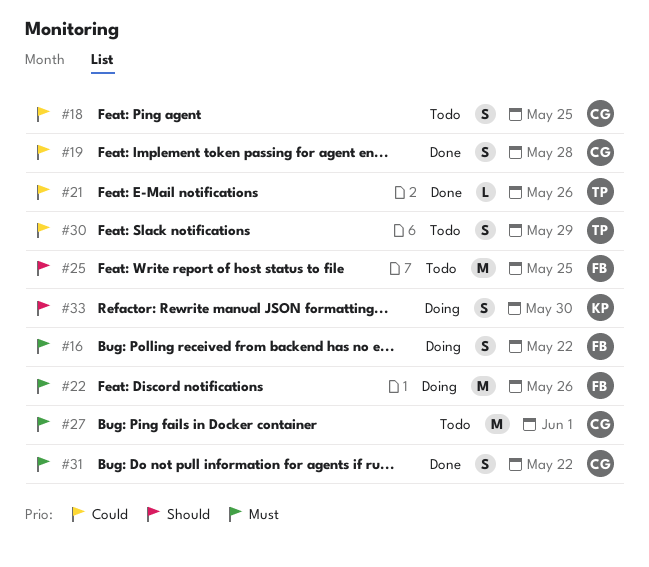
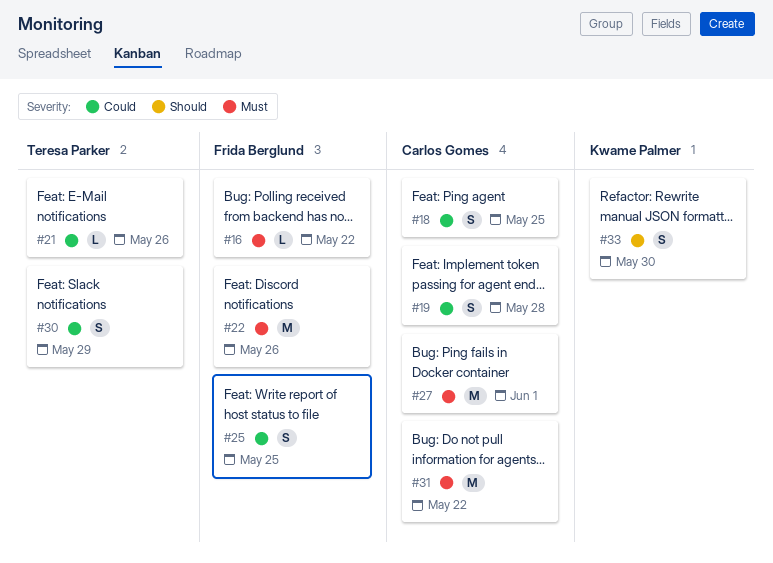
#16, estimate: S -> L
#25, priority: Should -> Could
#25, estimate: M -> S
#31, estimate: S -> M

